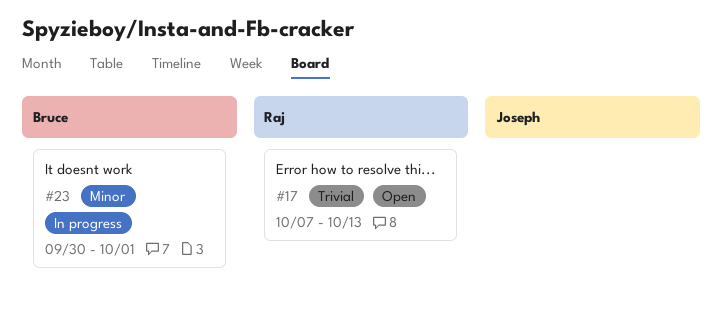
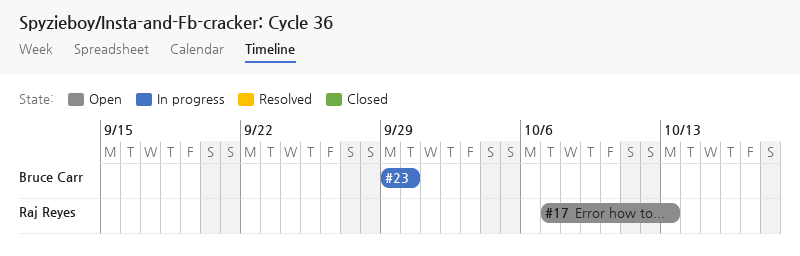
#23, start: Sep 30 -> Sep 29
#23, due: Oct 1 -> Sep 30

